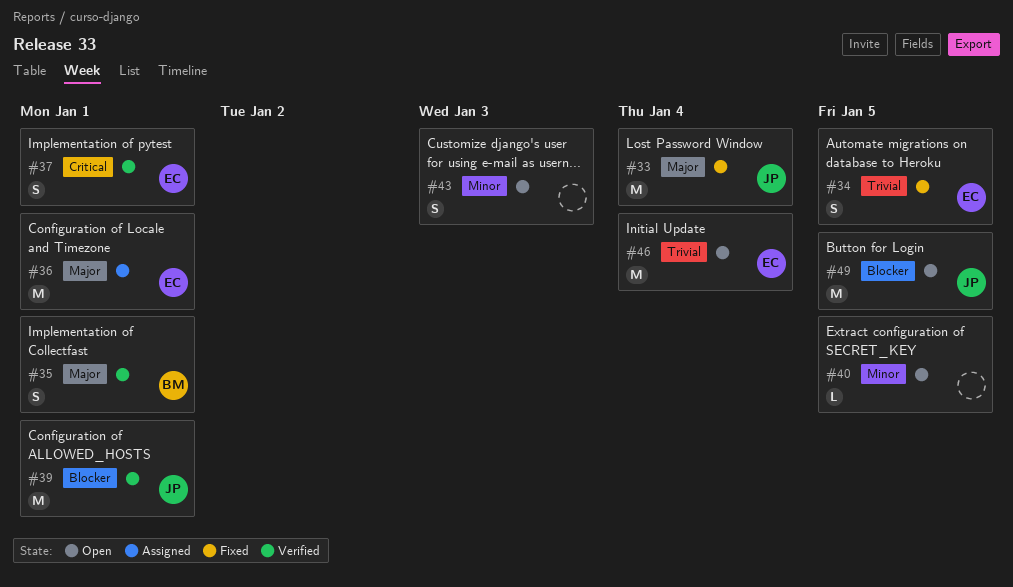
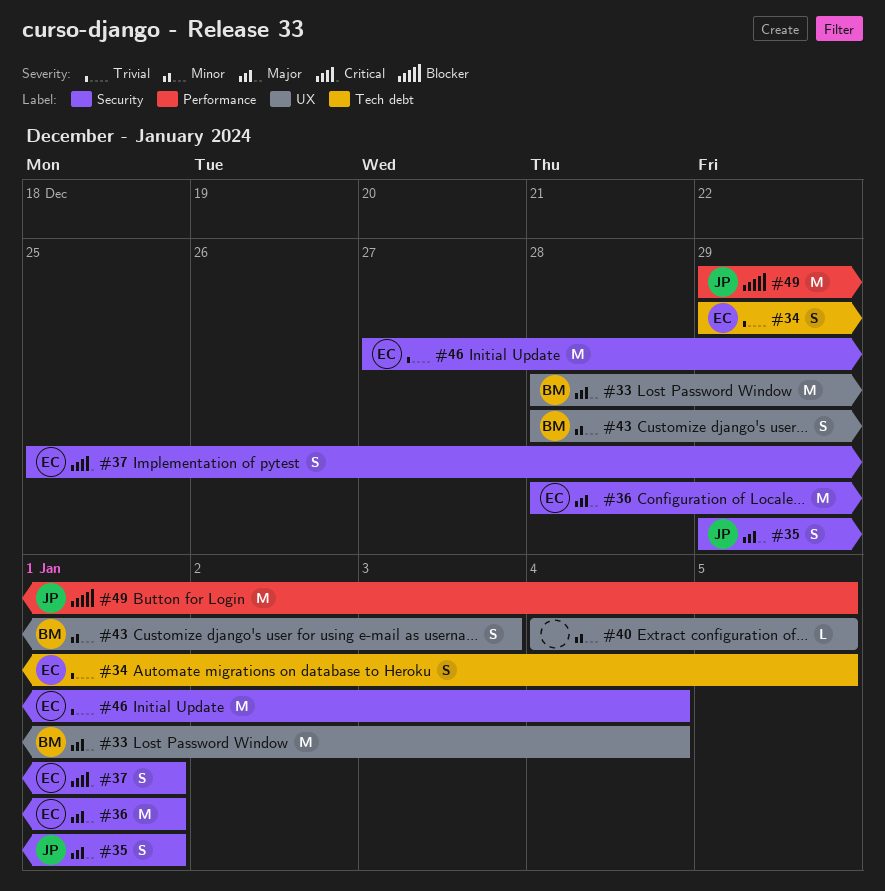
#33, owner: JP -> BM
#35, owner: BM -> JP
#39: present -> none
#43, owner: none -> BM

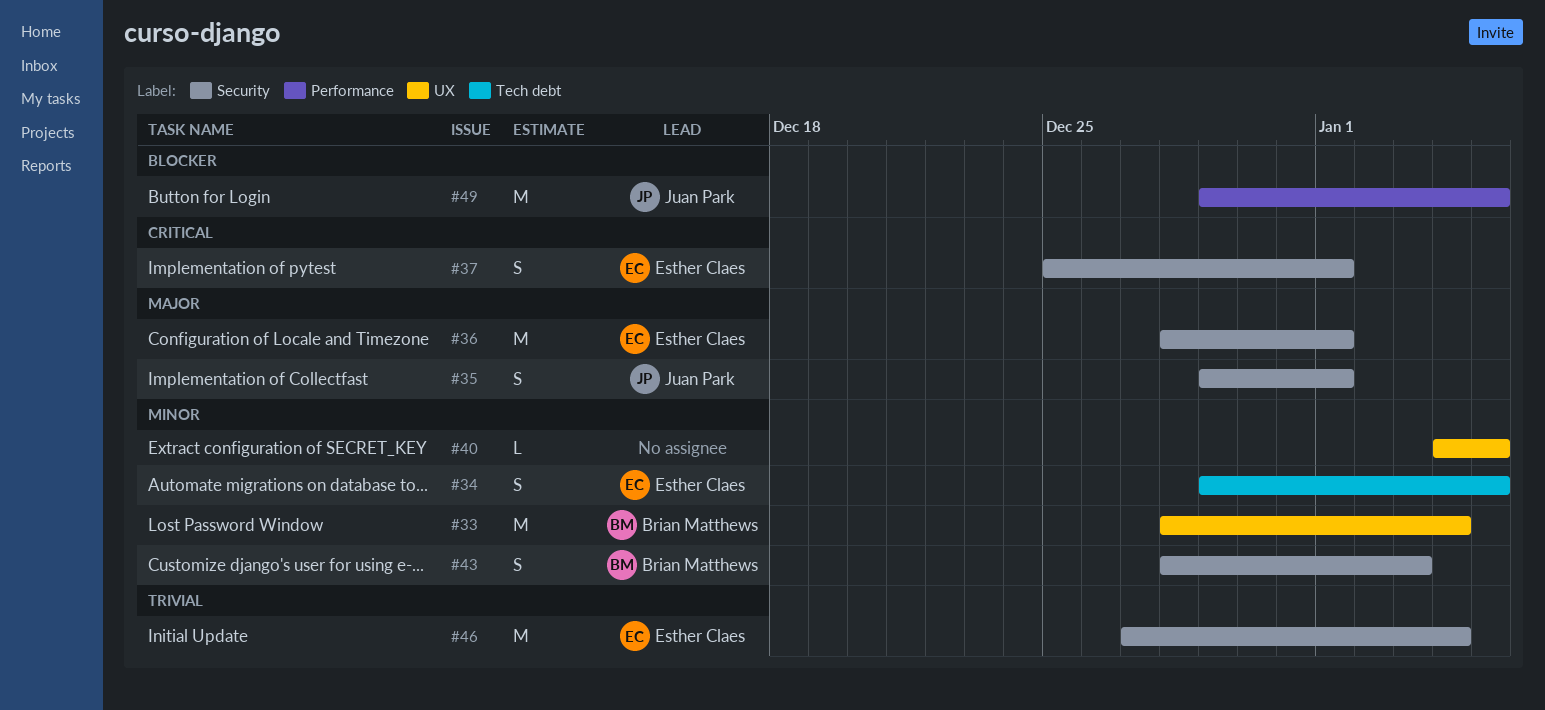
#33, priority: Major -> Minor
#34, priority: Trivial -> Minor
#43, label: UX -> Security

